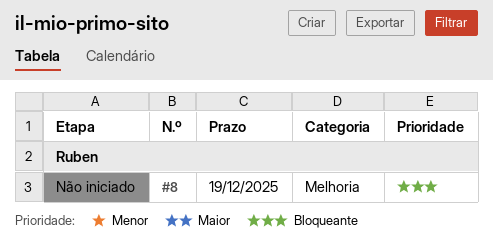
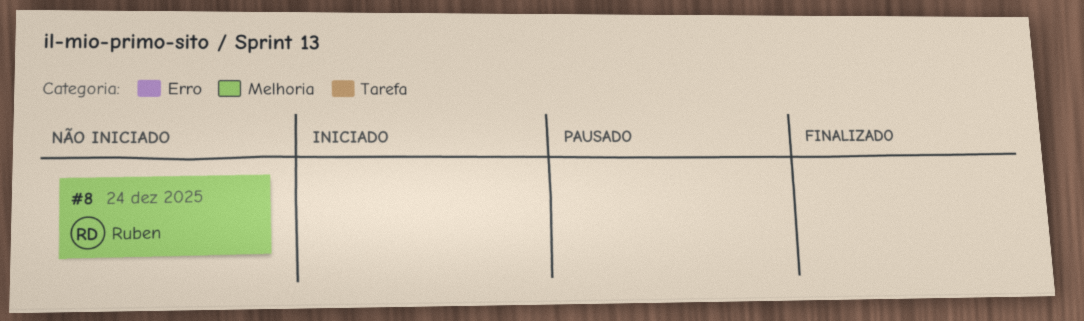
#8, due: Dec 19 -> Dec 24

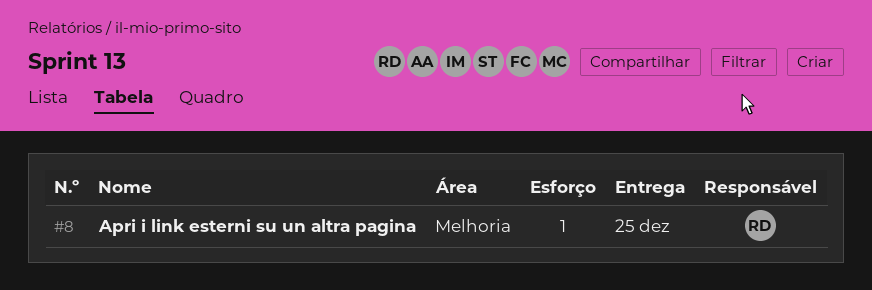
#8, due: Dec 24 -> Dec 25

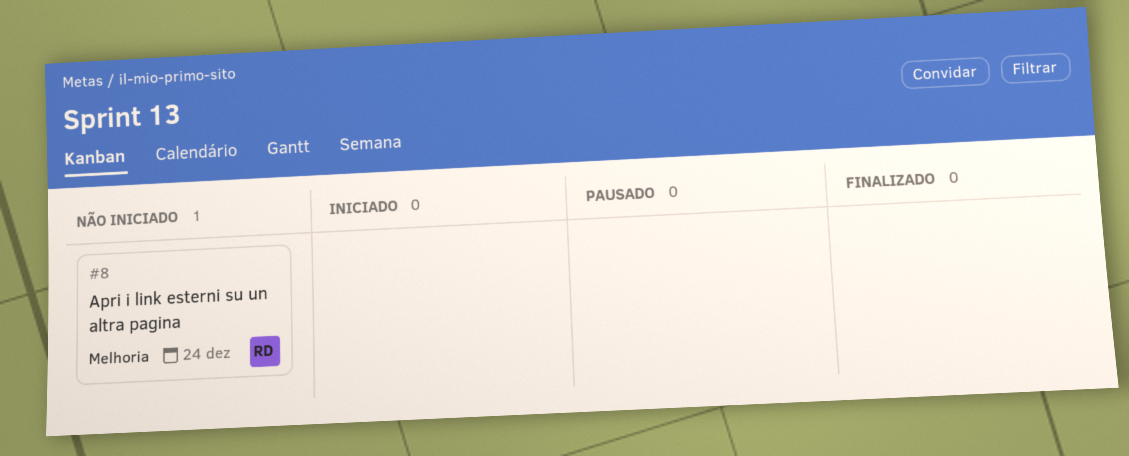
#8, due: Dec 25 -> Dec 24

